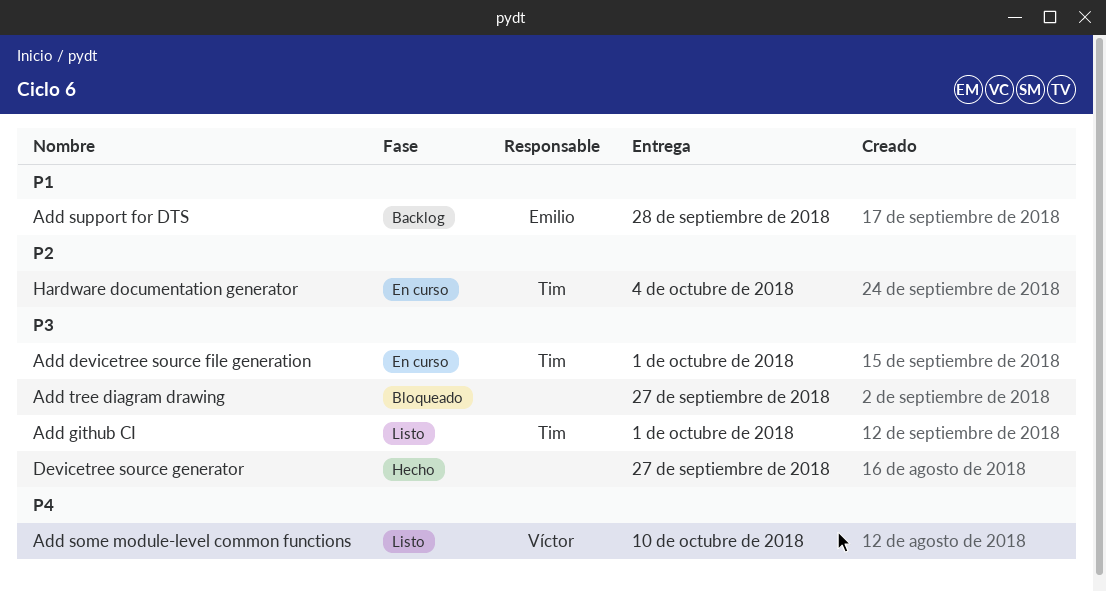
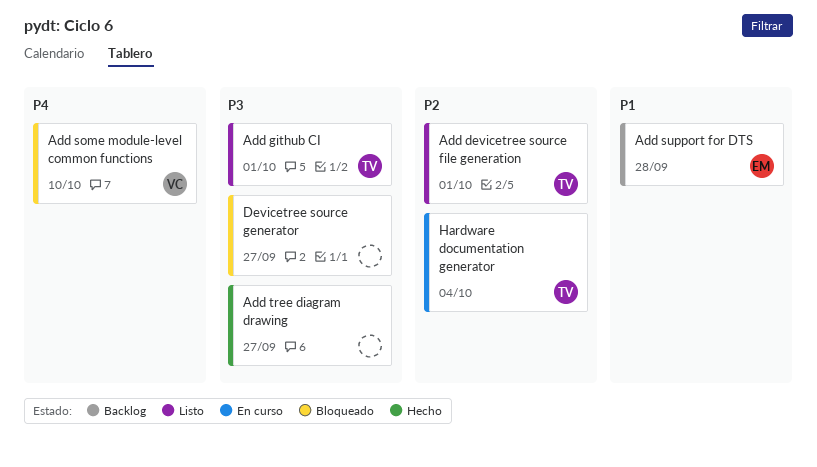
Add devicetree source file generation, status: En curso -> Listo
Add devicetree source file generation, priority: P3 -> P2
Add some module-level common functions, status: Listo -> Bloqueado
Add tree diagram drawing, status: Bloqueado -> Hecho
Devicetree source generator, status: Hecho -> Bloqueado

